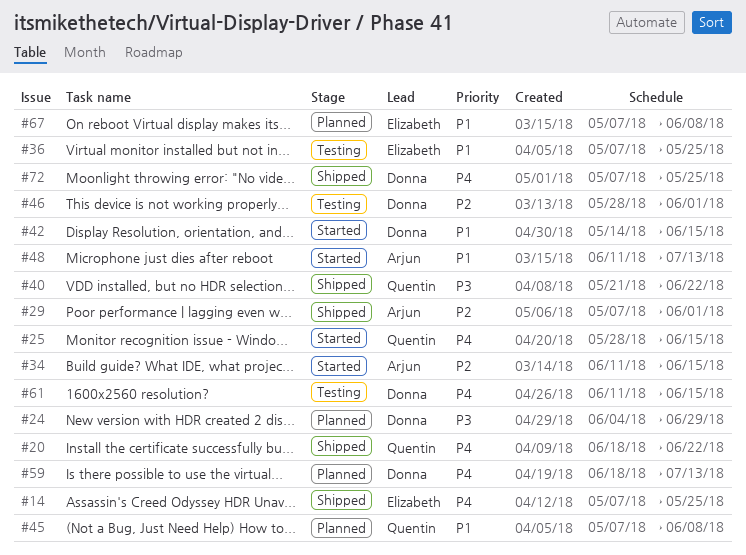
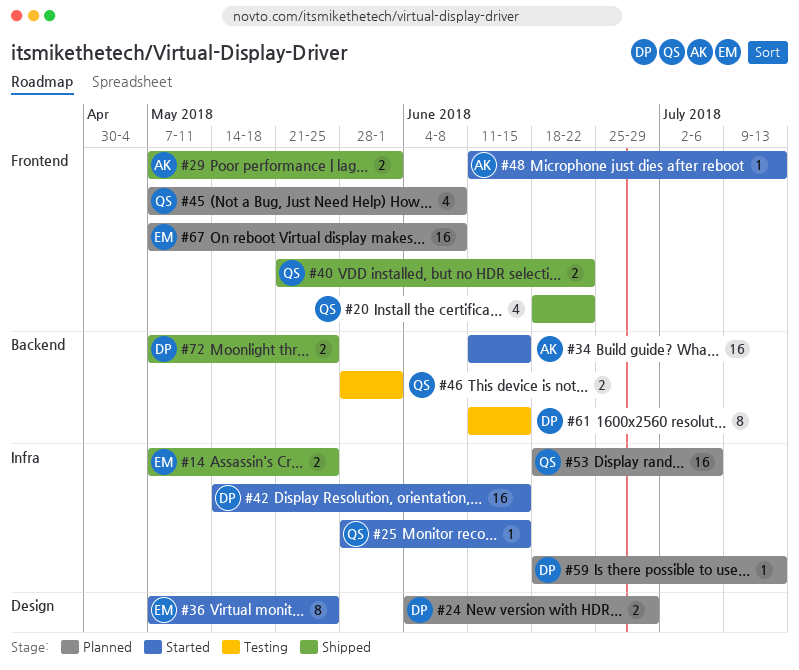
#36, status: Testing -> Started
#46, owner: Donna -> Quentin
#53: none -> present

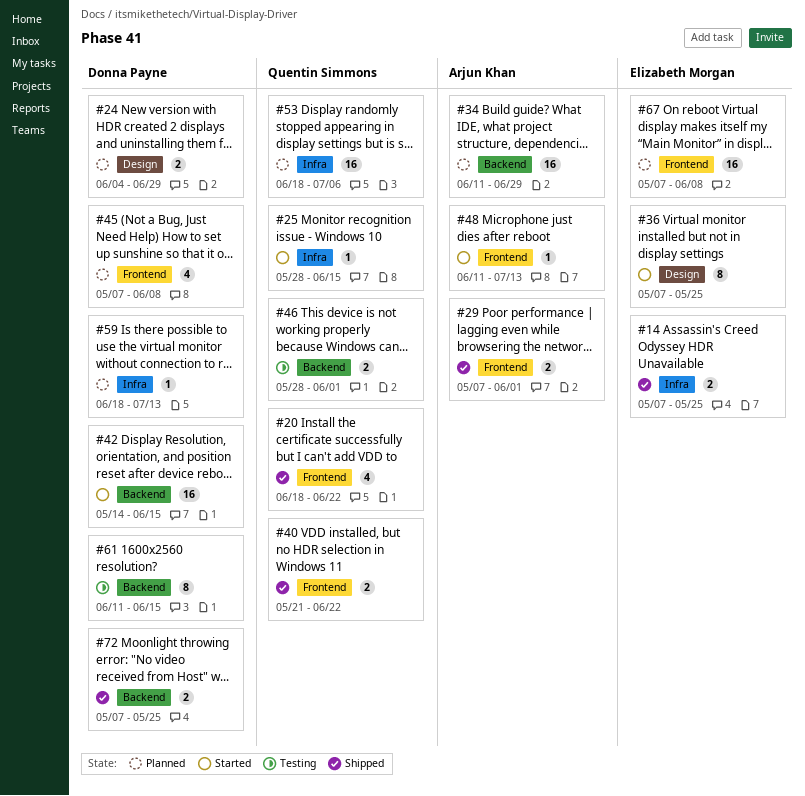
#34, status: Started -> Planned
#34, due: Jun 15 -> Jun 29
#42, label: Infra -> Backend
#45, owner: Quentin Simmons -> Donna Payne

